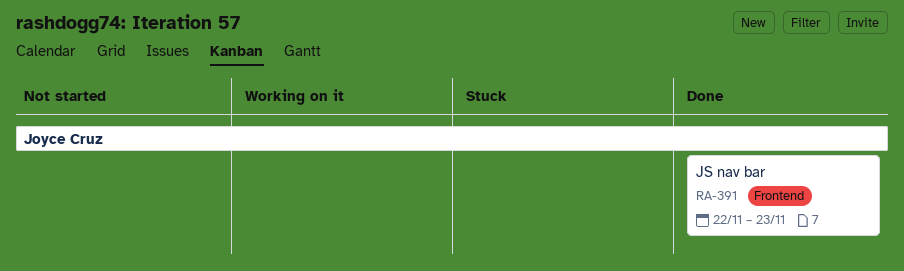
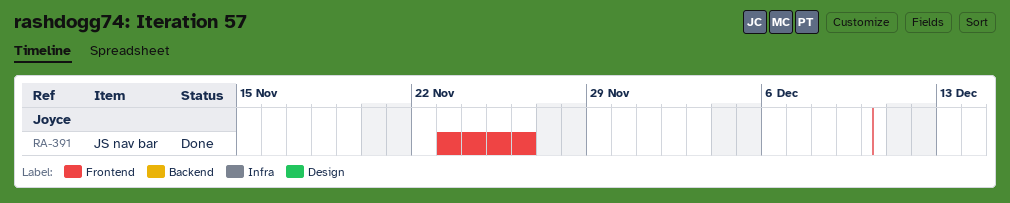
RA-391, start: Nov 22 -> Nov 23
RA-391, due: Nov 23 -> Nov 26

